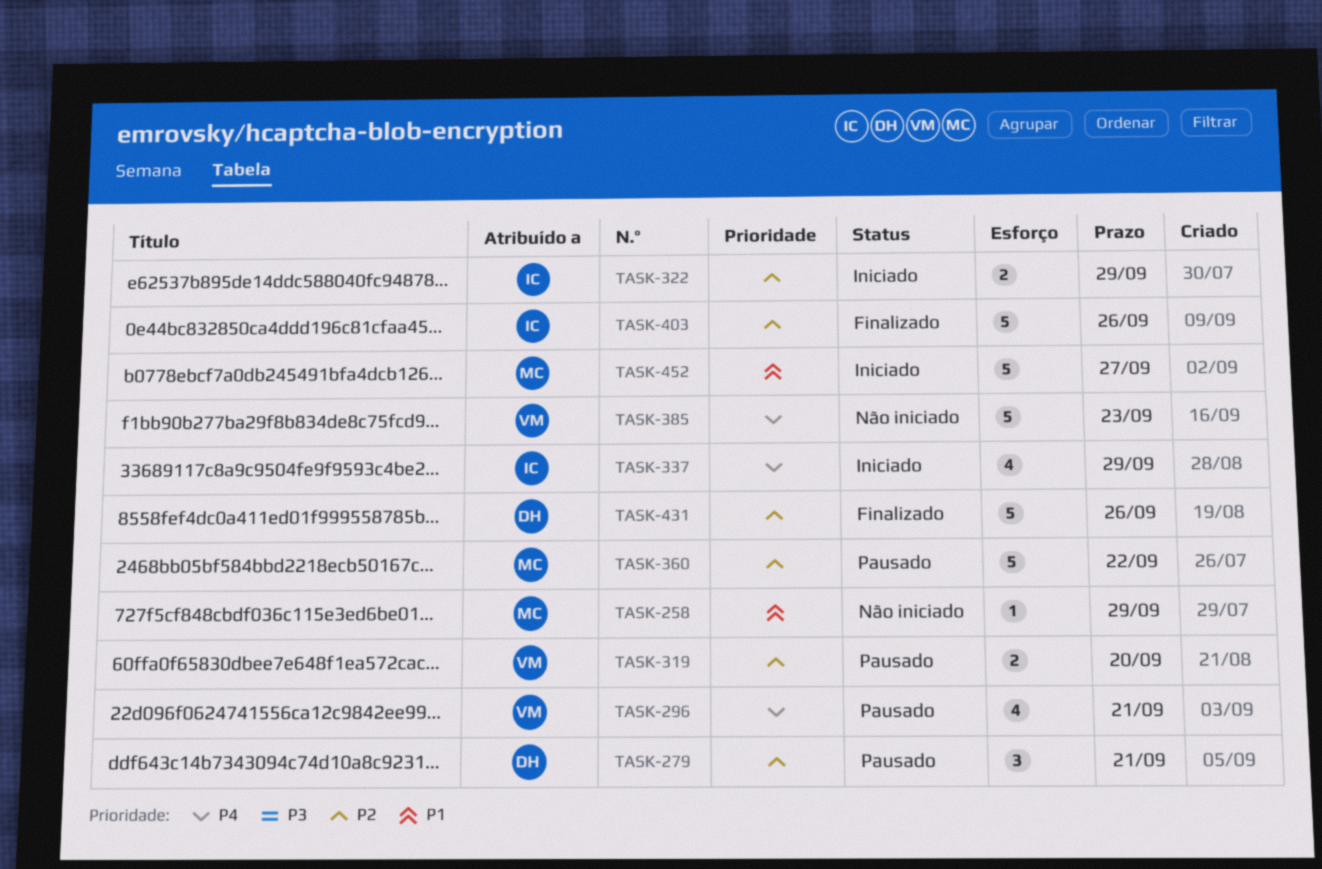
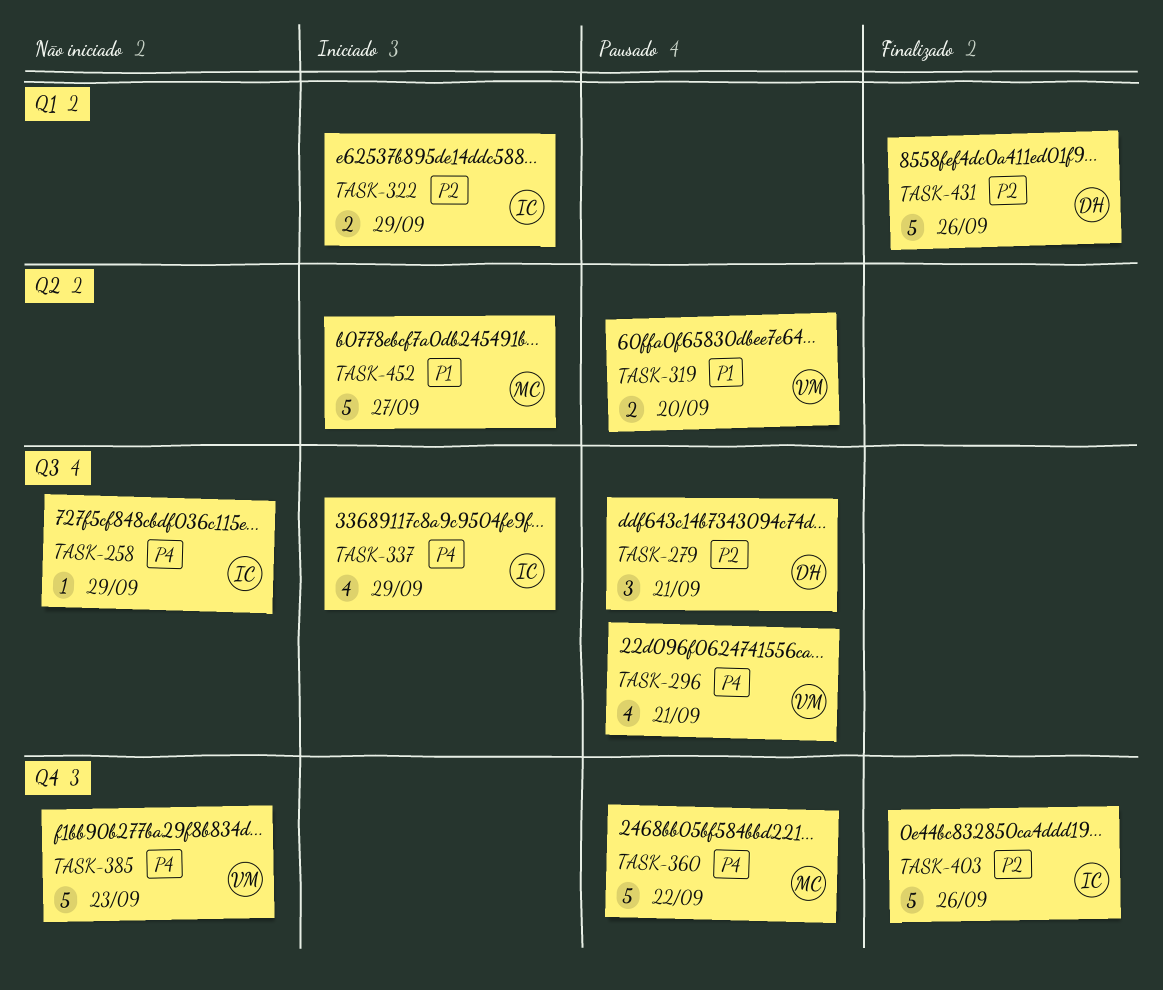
TASK-258, owner: MC -> IC
TASK-258, priority: P1 -> P4
TASK-319, priority: P2 -> P1
TASK-360, priority: P2 -> P4

